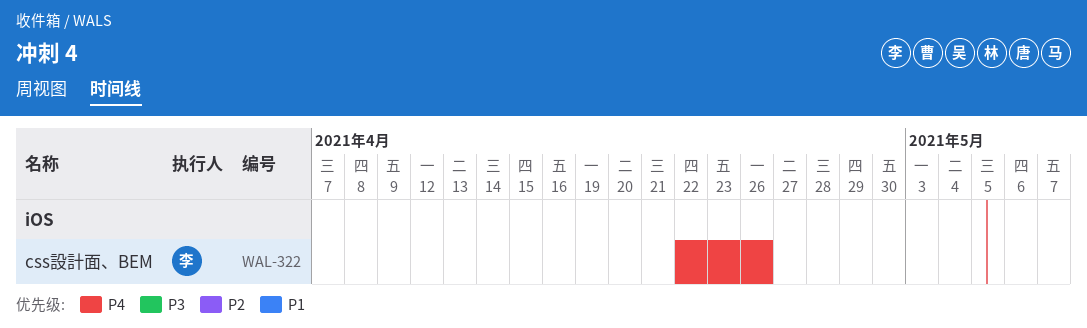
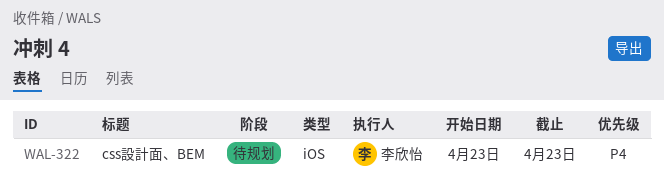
WAL-322, start: Apr 22 -> Apr 23
WAL-322, due: Apr 26 -> Apr 23

